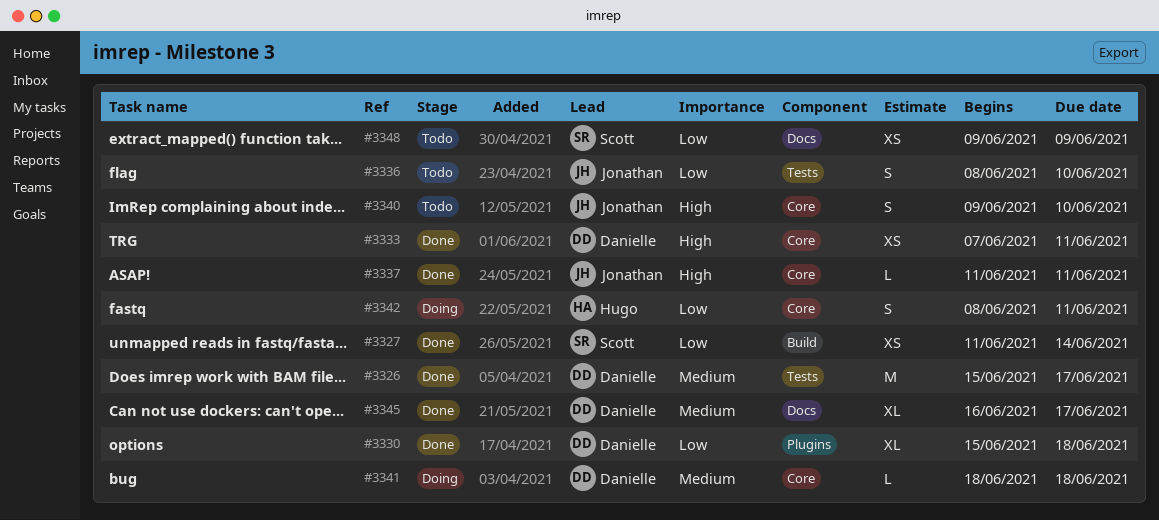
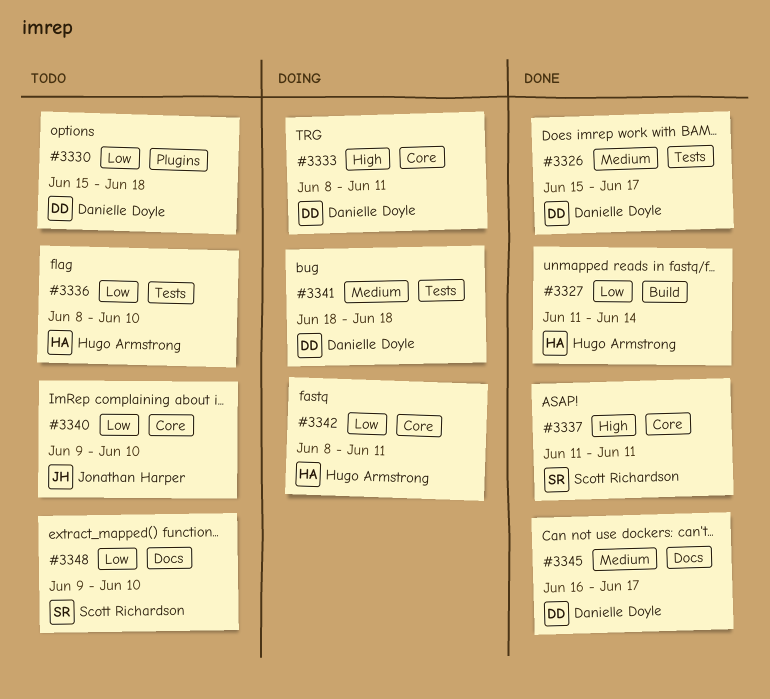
#3327, owner: Scott Richardson -> Hugo Armstrong
#3330, status: Done -> Todo
#3333, status: Done -> Doing
#3333, start: Jun 7 -> Jun 8
#3336, owner: Jonathan Harper -> Hugo Armstrong
#3337, owner: Jonathan Harper -> Scott Richardson
#3340, priority: High -> Low
#3341, label: Core -> Tests
#3348, due: Jun 9 -> Jun 10

